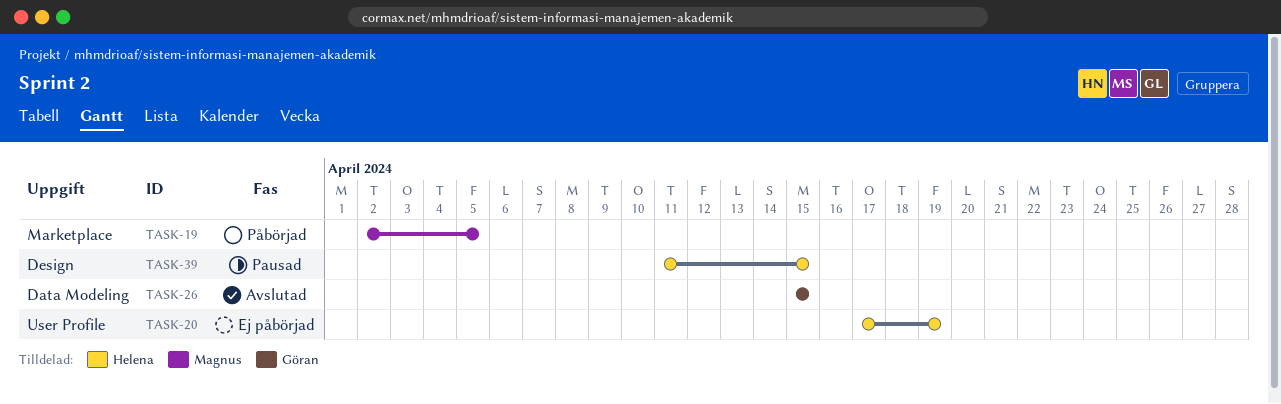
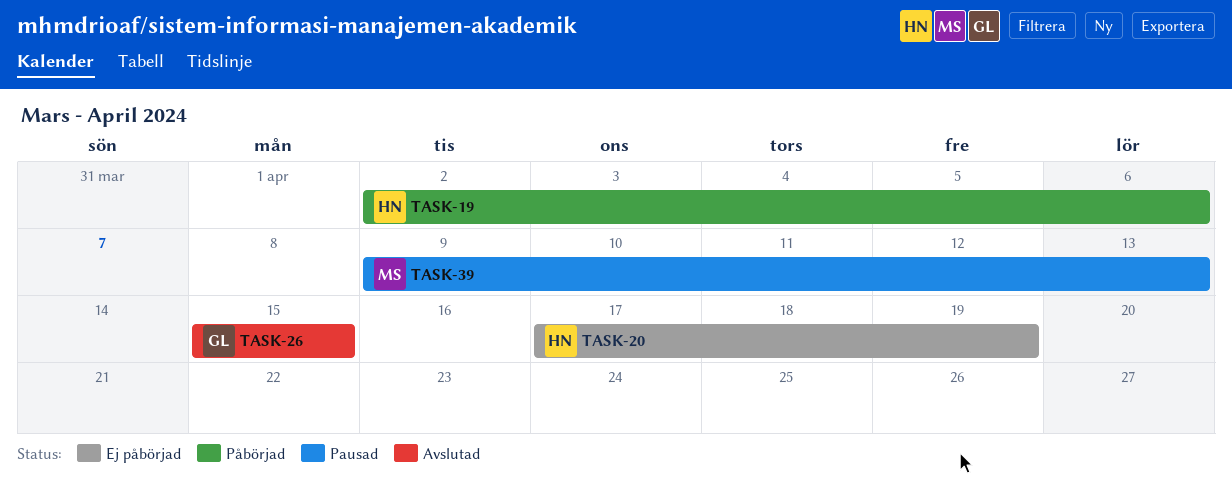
TASK-19, owner: Magnus -> Helena
TASK-19, due: Apr 5 -> Apr 6
TASK-39, owner: Helena -> Magnus
TASK-39, start: Apr 11 -> Apr 9
TASK-39, due: Apr 15 -> Apr 13

